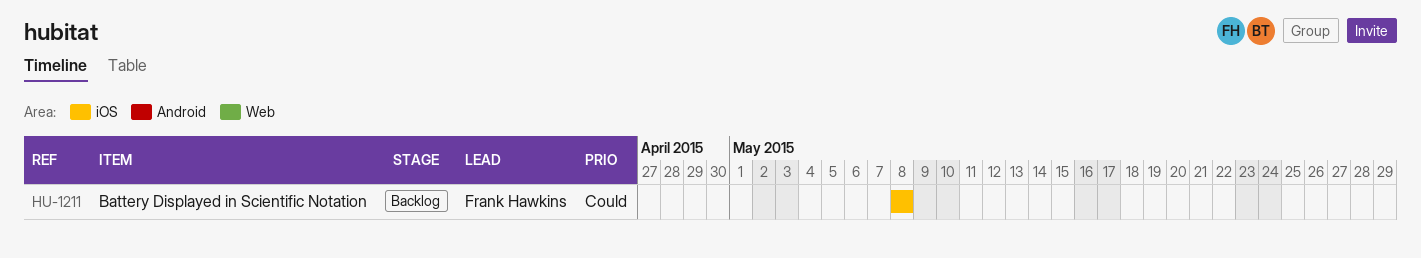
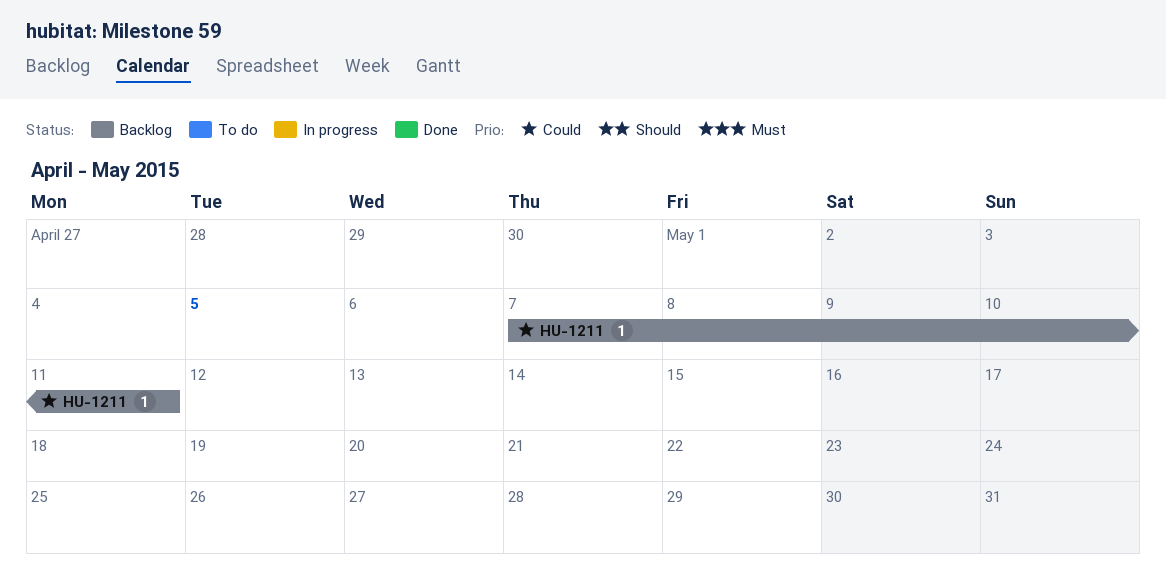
HU-1211, start: May 8 -> May 7
HU-1211, due: May 8 -> May 11

